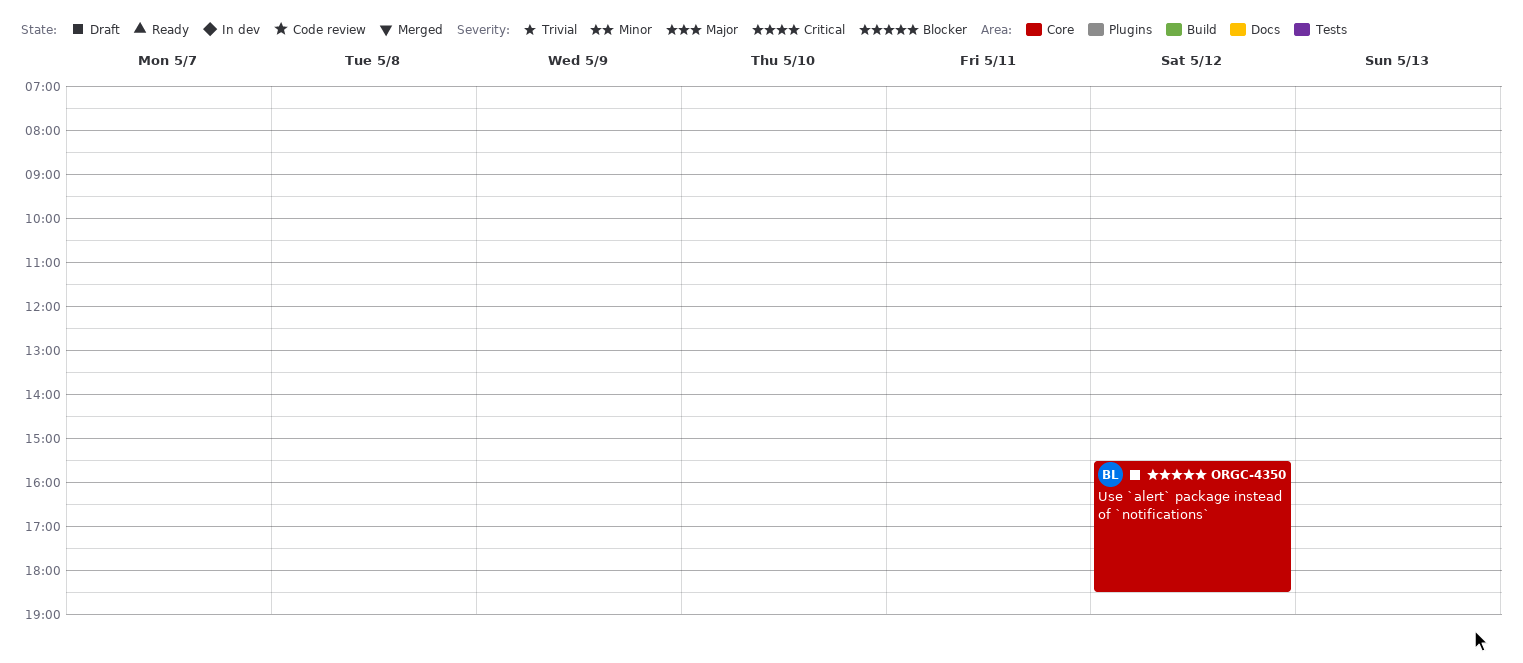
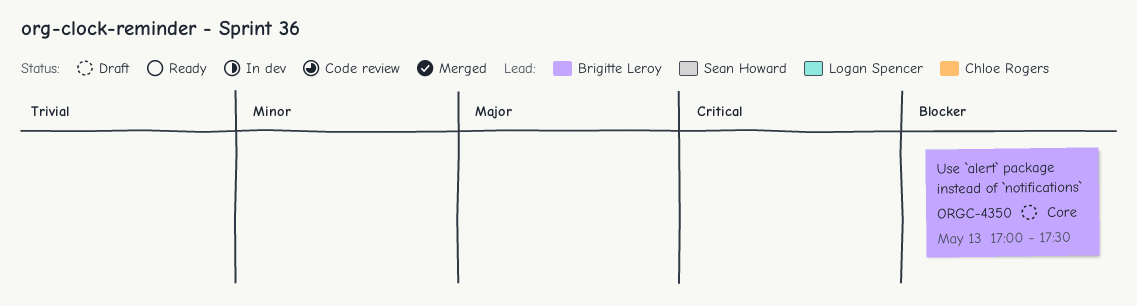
ORGC-4350, day: May 12 -> May 13
ORGC-4350, begins: 15:30 -> 17:00
ORGC-4350, ends: 18:30 -> 17:30

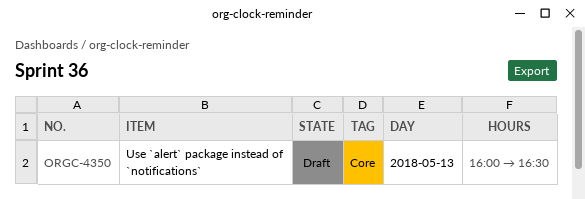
ORGC-4350, begins: 17:00 -> 16:00
ORGC-4350, ends: 17:30 -> 16:30

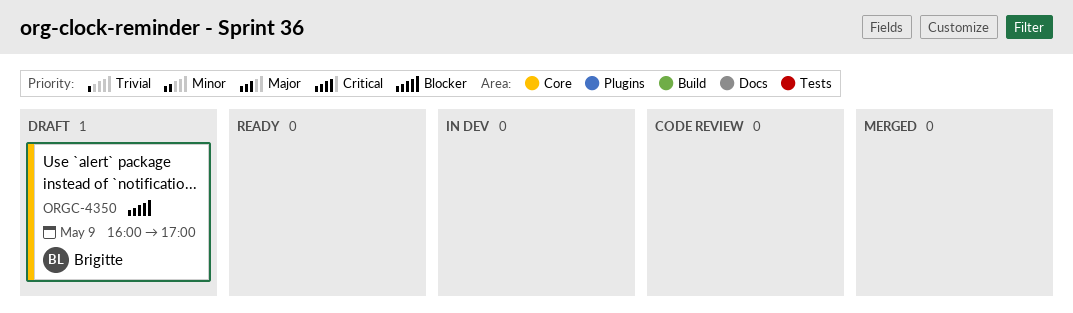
ORGC-4350, day: May 13 -> May 9
ORGC-4350, ends: 16:30 -> 17:00

